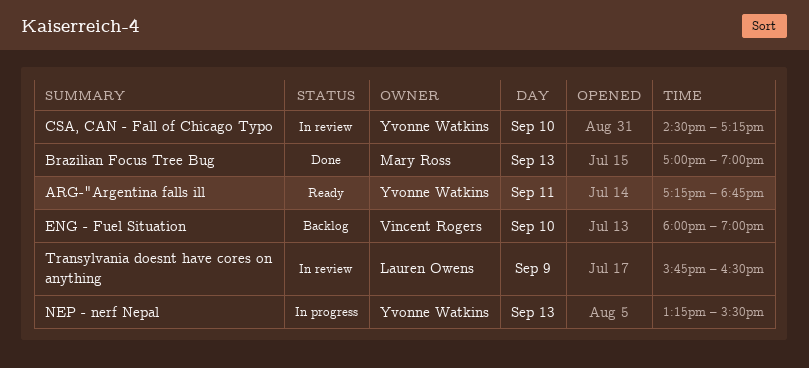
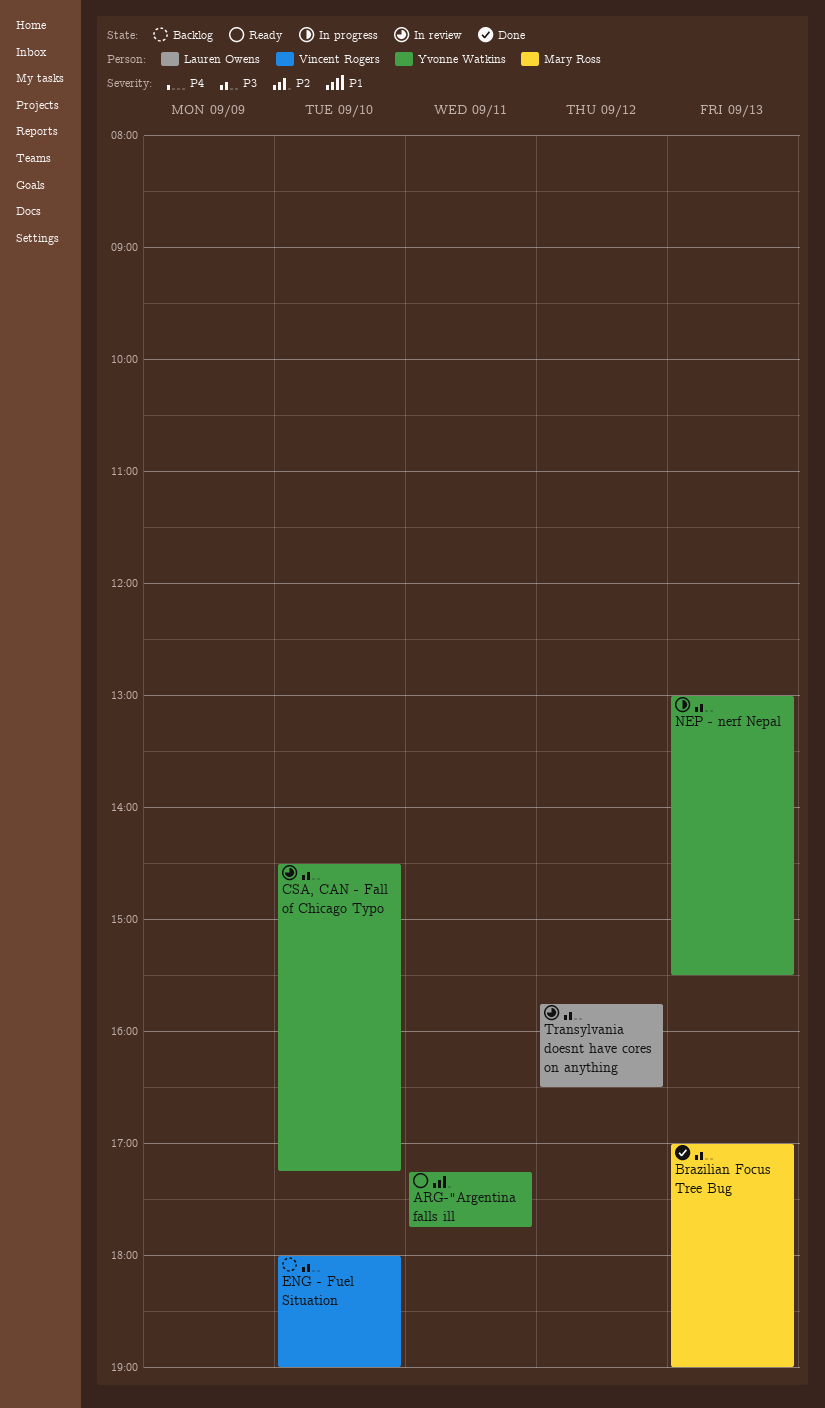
ARG-"Argentina falls ill, ends: 18:45 -> 17:45
NEP - nerf Nepal, begins: 13:15 -> 13:00
Transylvania doesnt have cores on anything, day: Sep 9 -> Sep 12

